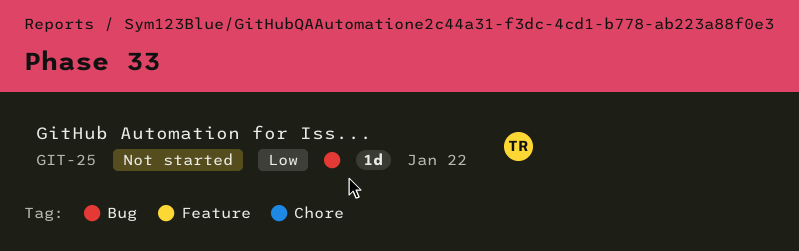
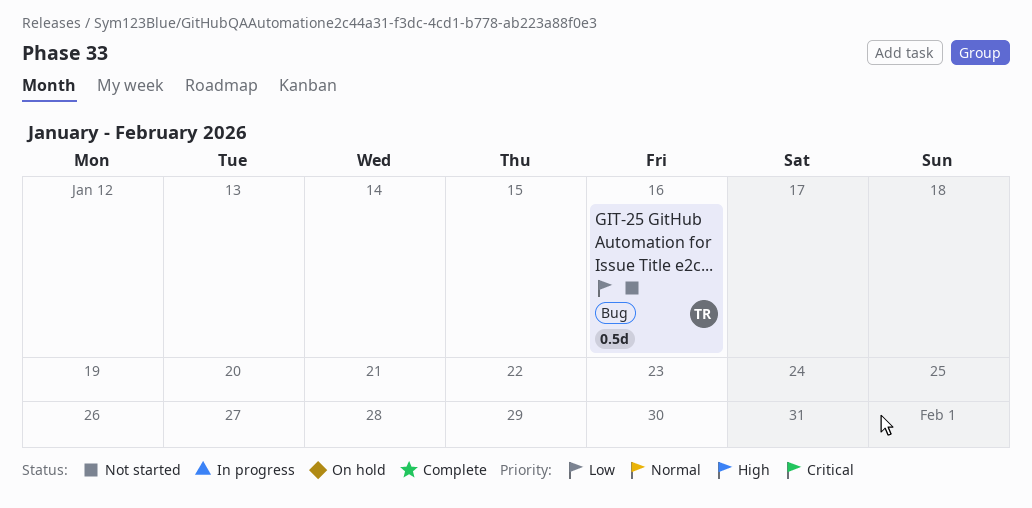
GIT-25, estimate: 1d -> 0.5d
GIT-25, due: Jan 22 -> Jan 16

